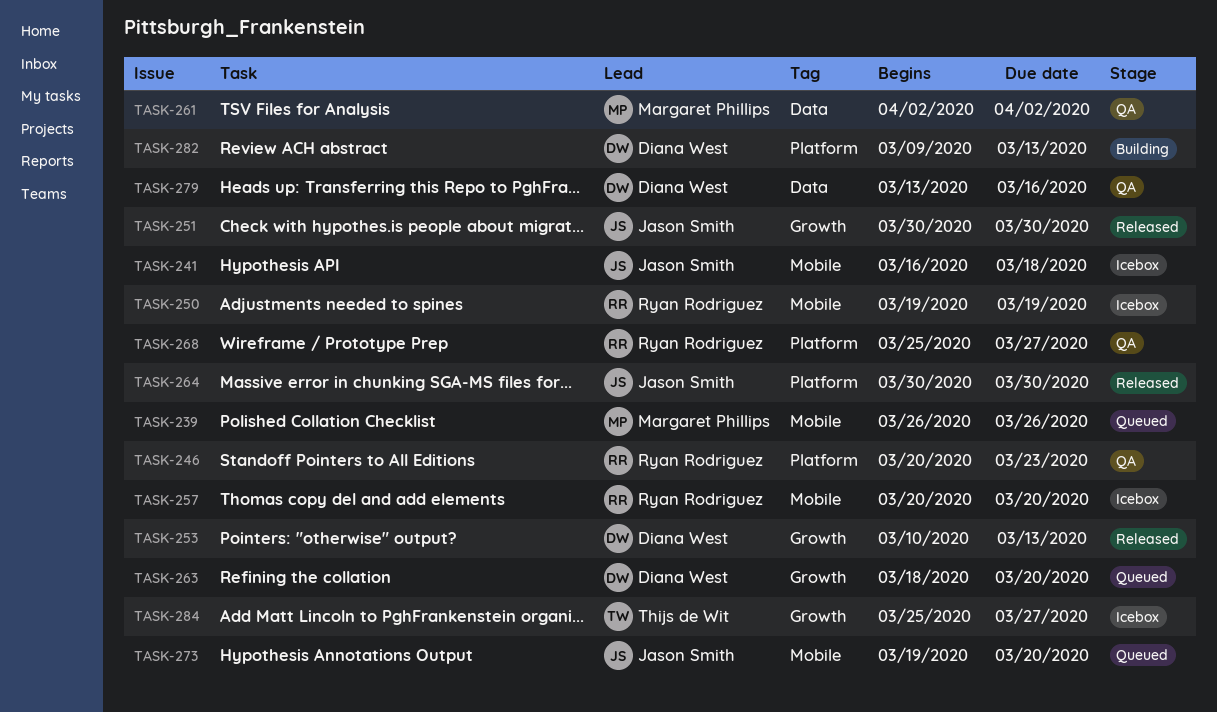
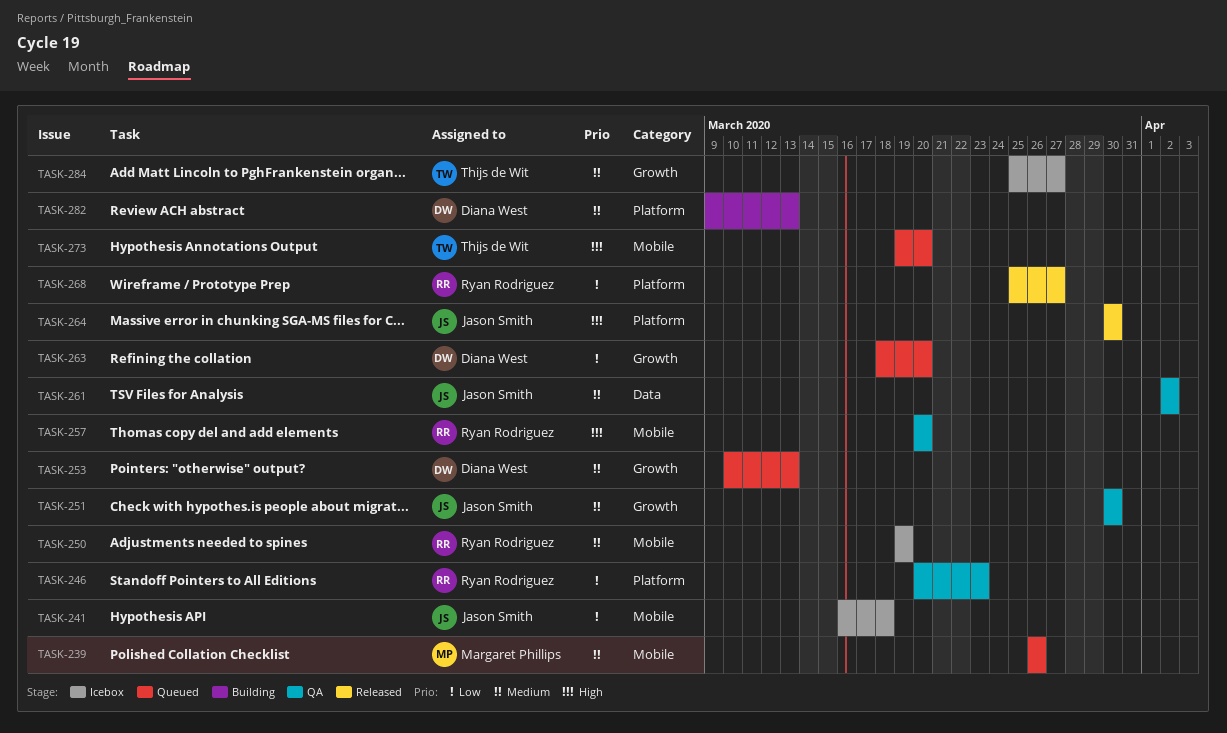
TASK-251, status: Released -> QA
TASK-253, status: Released -> Queued
TASK-257, status: Icebox -> QA
TASK-261, owner: Margaret Phillips -> Jason Smith
TASK-268, status: QA -> Released
TASK-273, owner: Jason Smith -> Thijs de Wit
TASK-279: present -> none

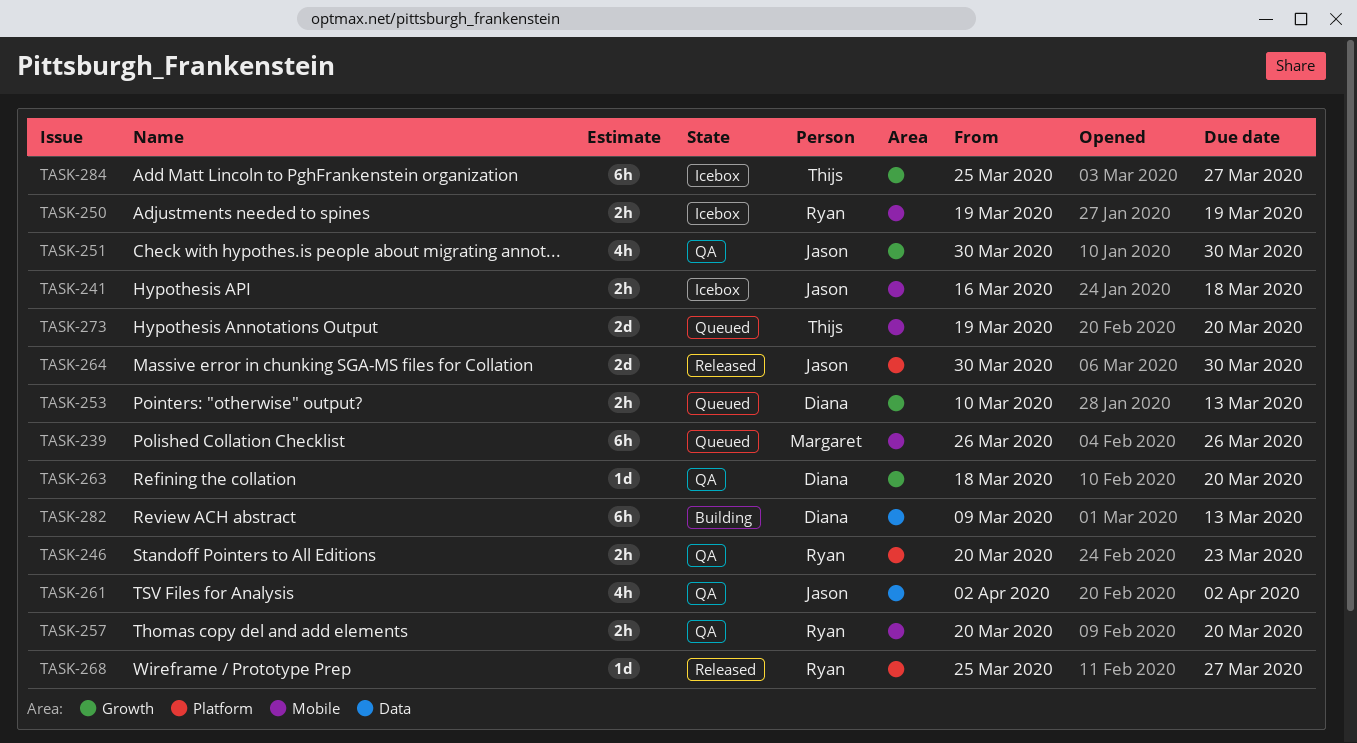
TASK-263, status: Queued -> QA
TASK-282, label: Platform -> Data

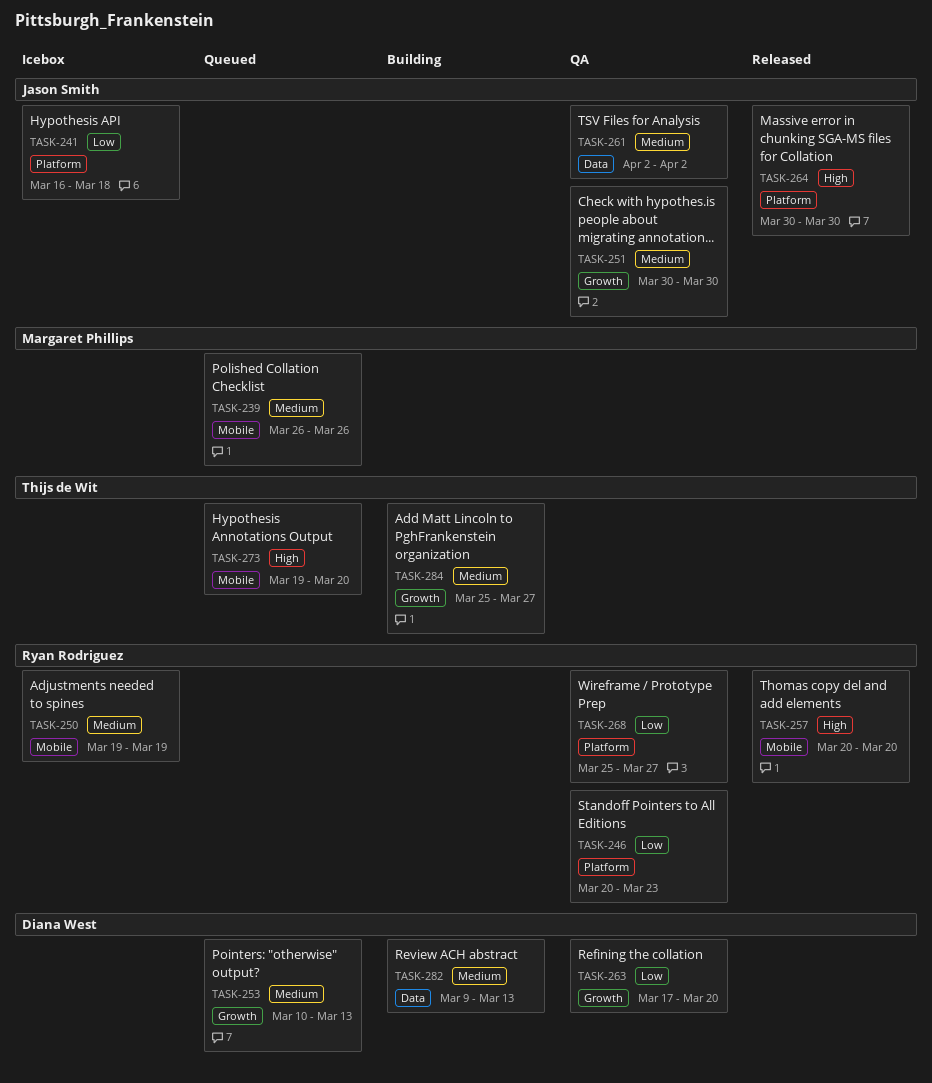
TASK-241, label: Mobile -> Platform
TASK-257, status: QA -> Released
TASK-263, start: Mar 18 -> Mar 17
TASK-268, status: Released -> QA
TASK-284, status: Icebox -> Building

